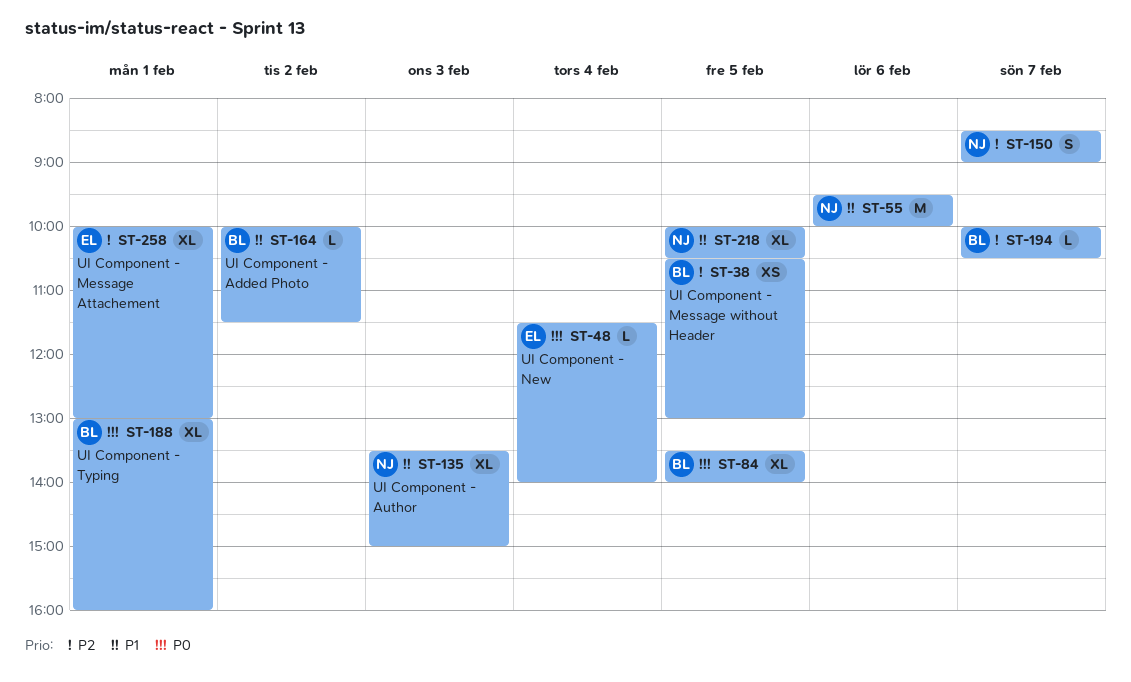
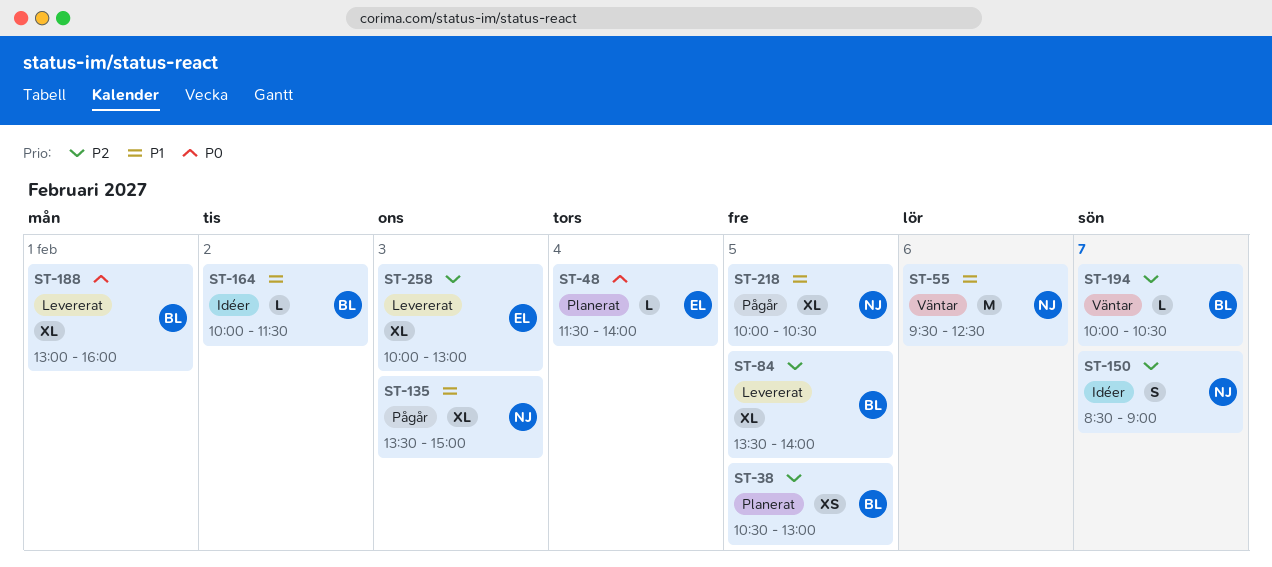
ST-55, ends: 10:00 -> 12:30
ST-84, priority: P0 -> P2
ST-258, day: Feb 1 -> Feb 3

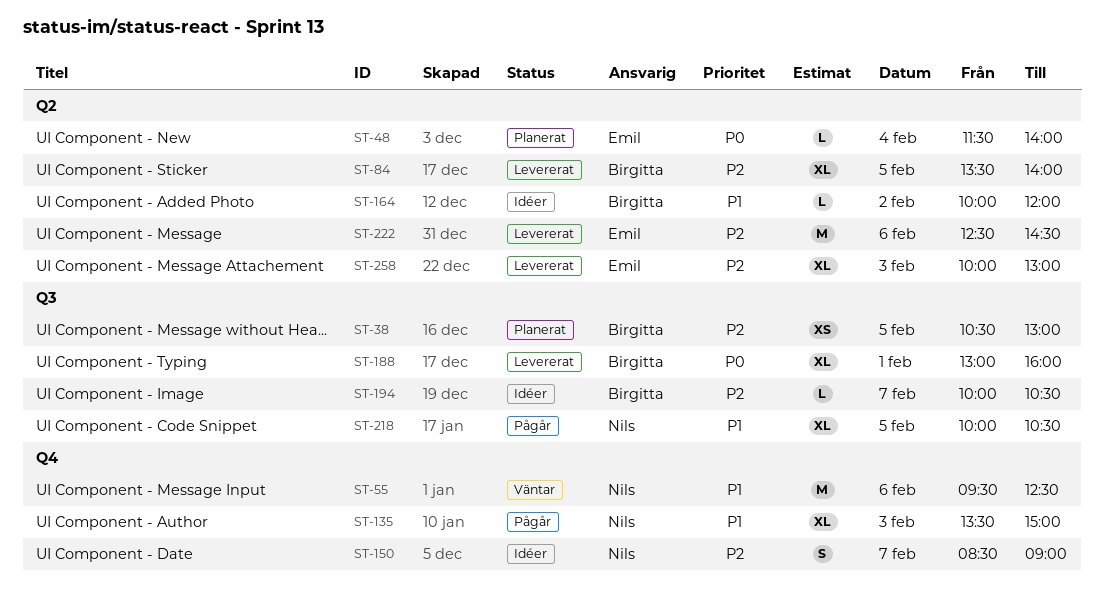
ST-164, ends: 11:30 -> 12:00
ST-194, status: Väntar -> Idéer
ST-222: none -> present

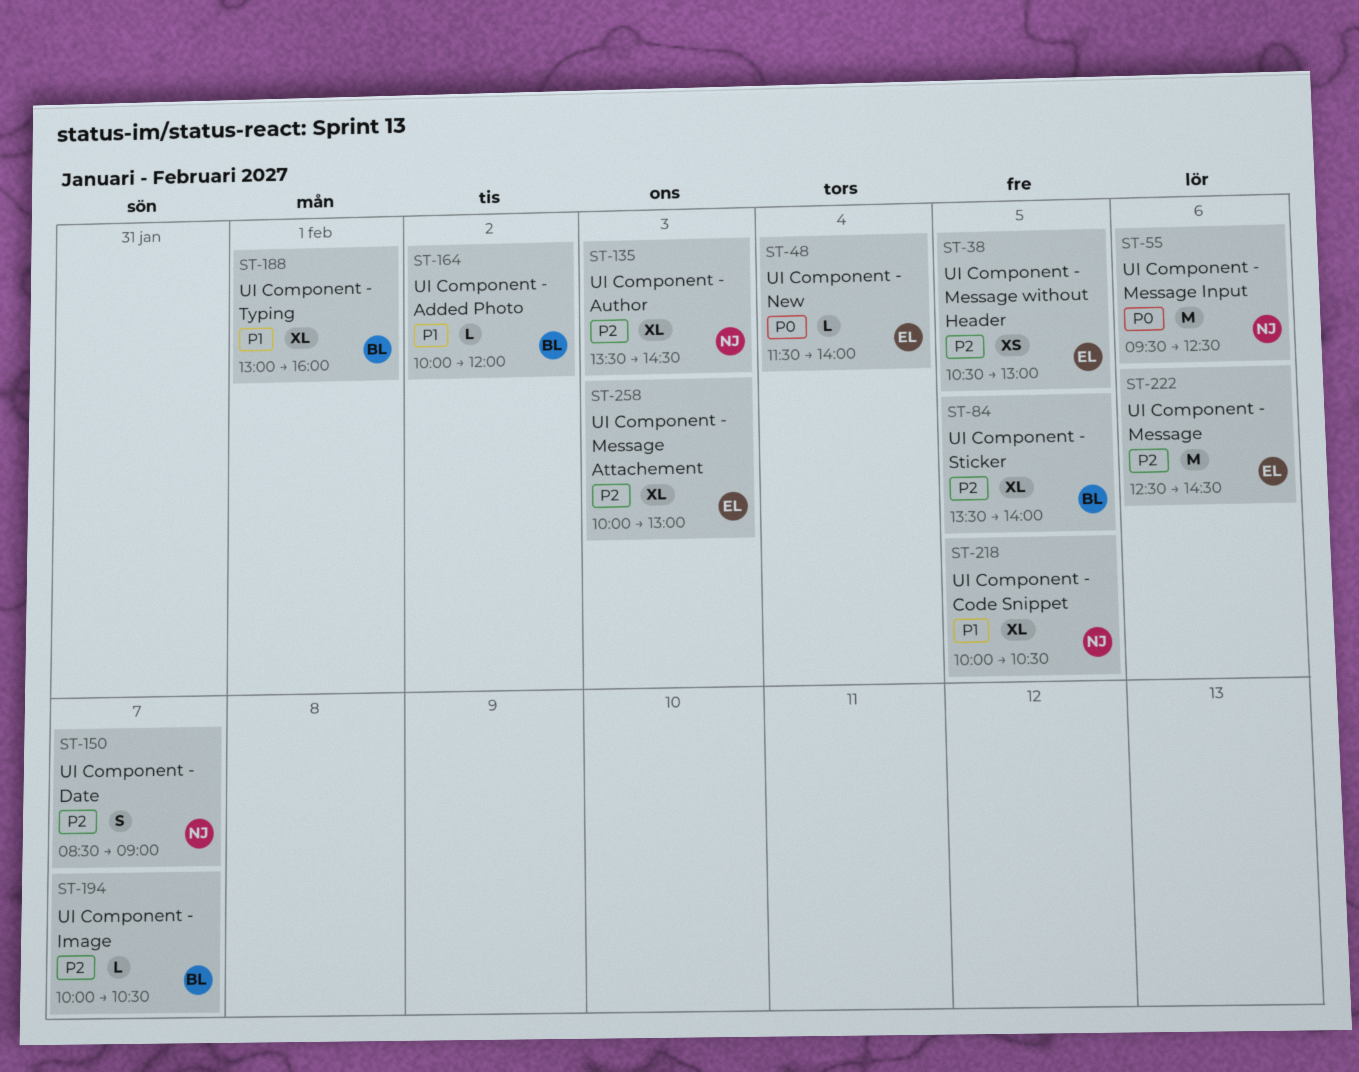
ST-38, owner: Birgitta -> Emil
ST-55, priority: P1 -> P0
ST-135, priority: P1 -> P2
ST-135, ends: 15:00 -> 14:30
ST-188, priority: P0 -> P1

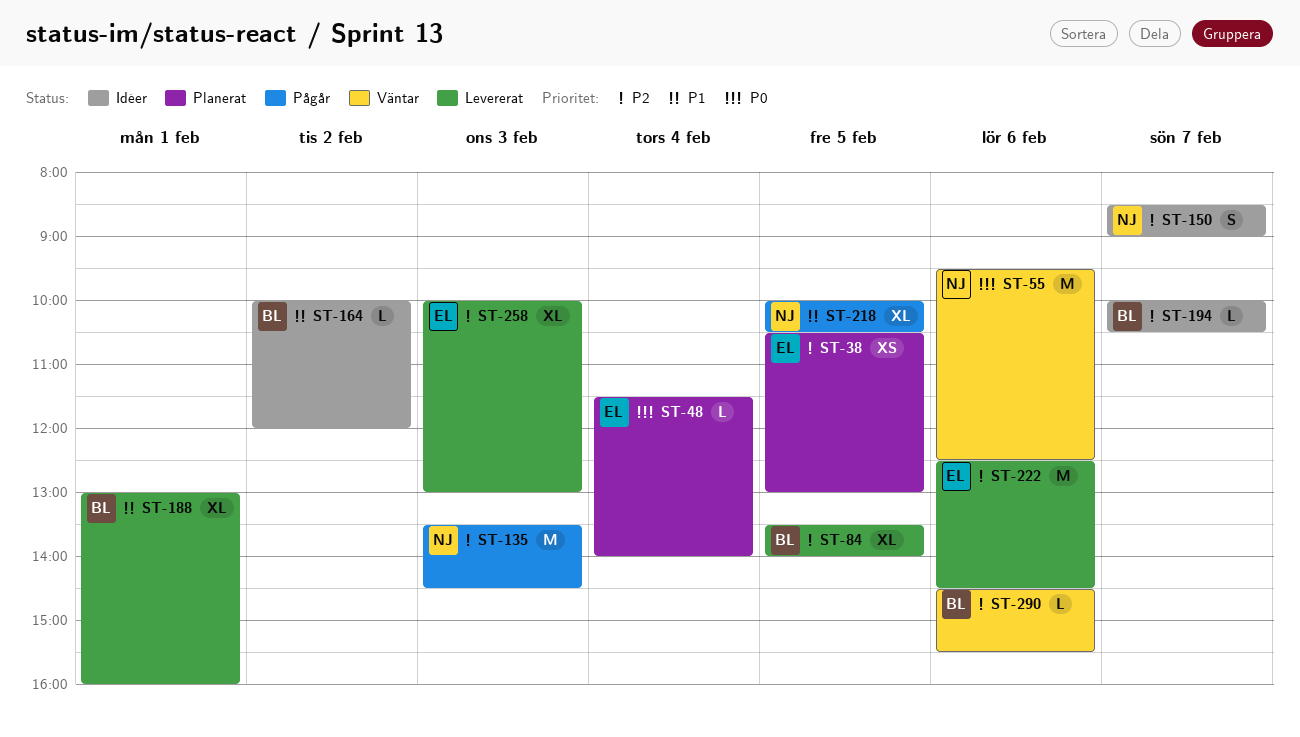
ST-135, estimate: XL -> M
ST-290: none -> present

